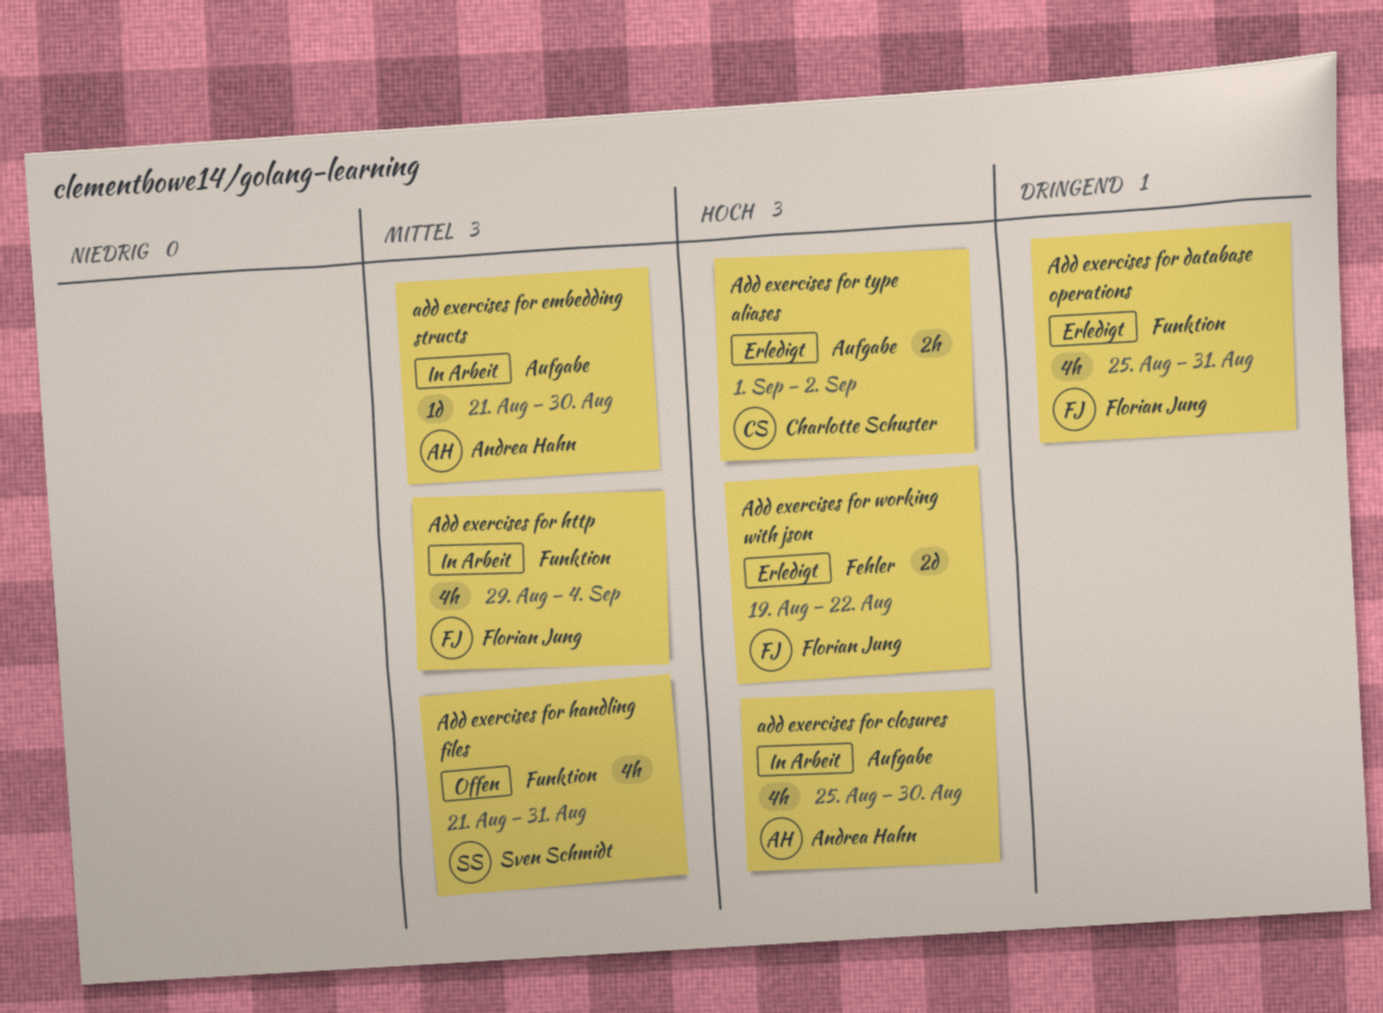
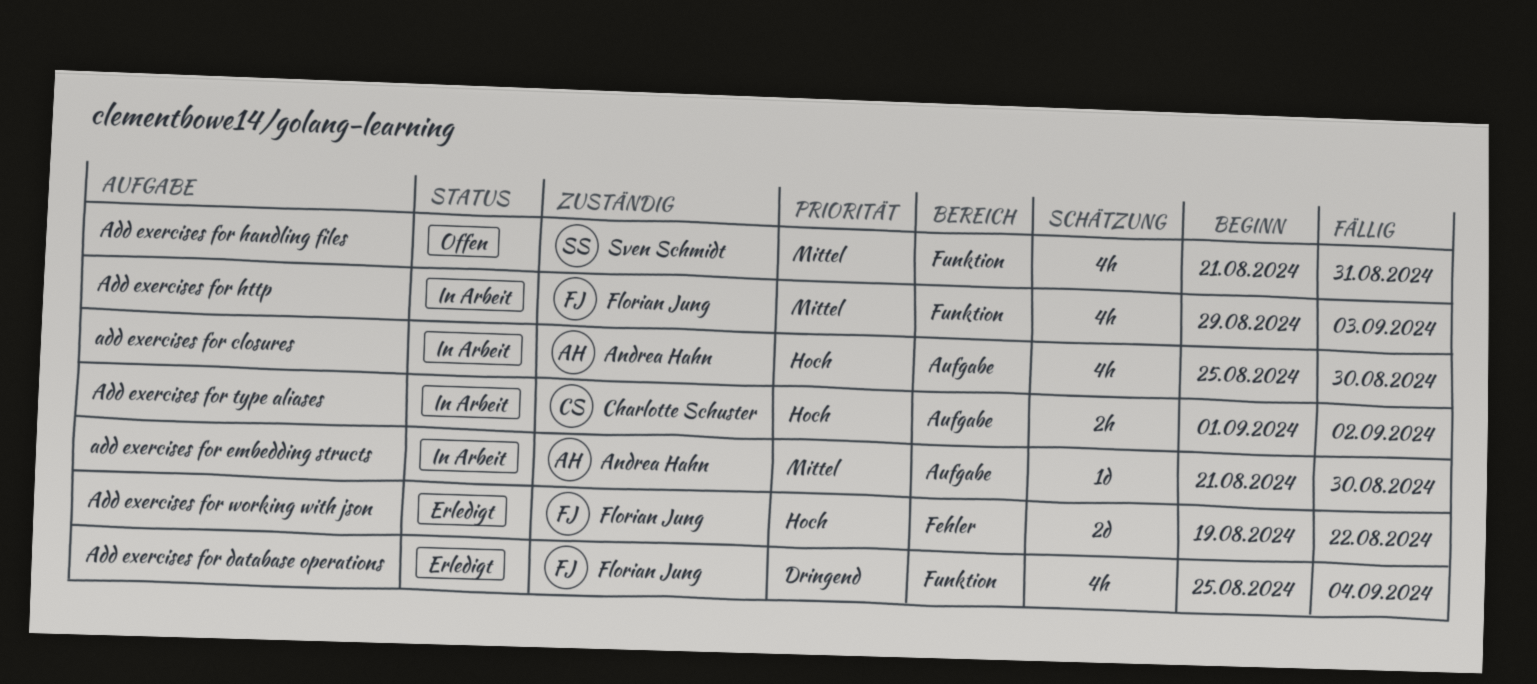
Add exercises for database operations, due: Aug 31 -> Sep 4
Add exercises for http, due: Sep 4 -> Sep 3
Add exercises for type aliases, status: Erledigt -> In Arbeit

